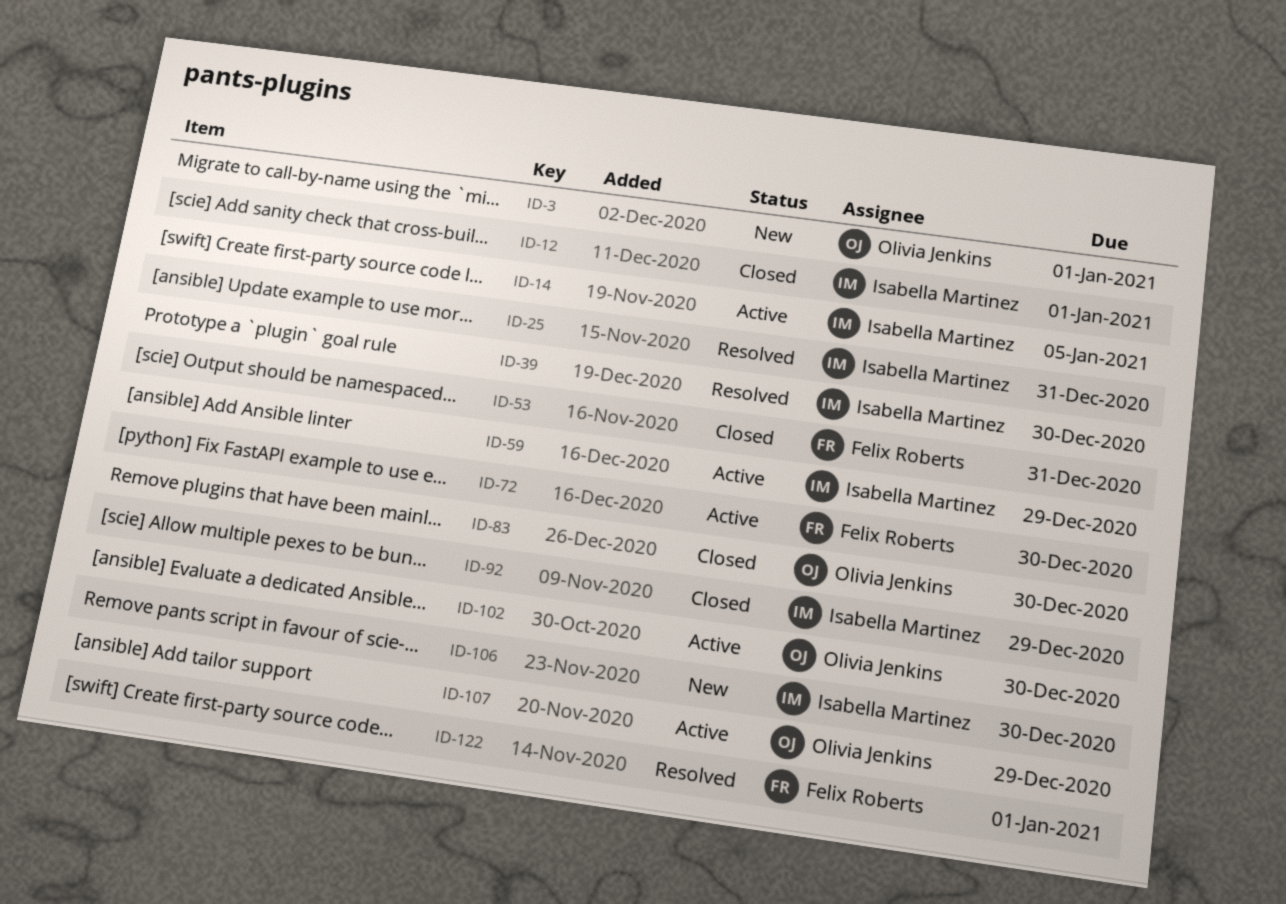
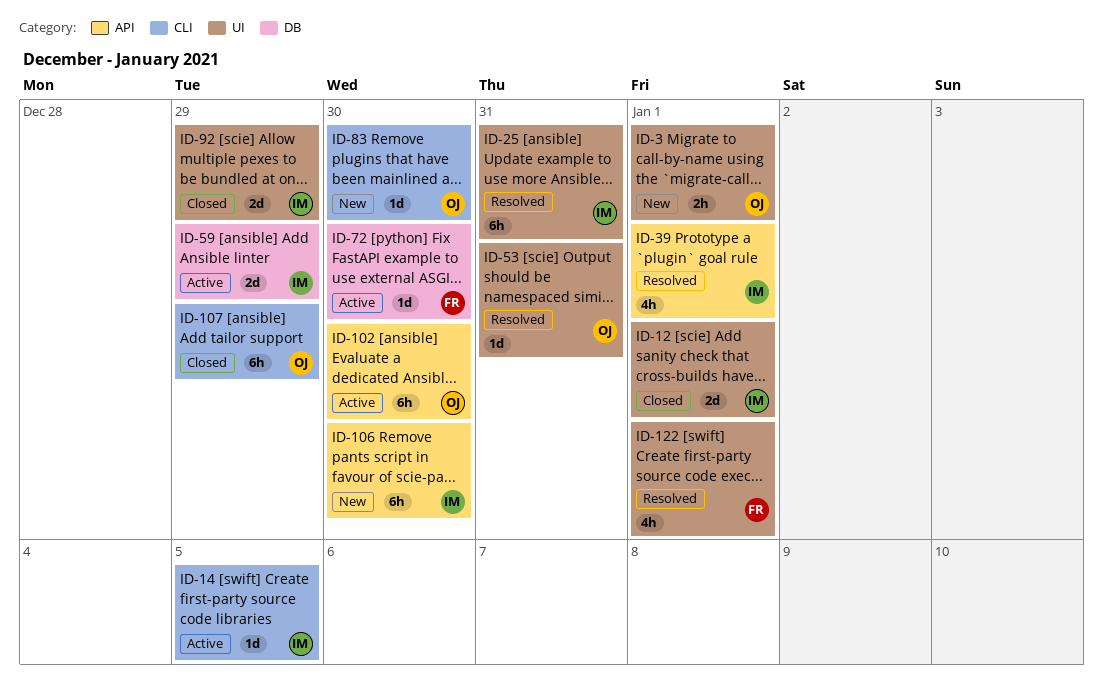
ID-39, due: Dec 30 -> Jan 1
ID-53, status: Closed -> Resolved
ID-53, owner: Felix Roberts -> Olivia Jenkins
ID-83, status: Closed -> New
ID-107, status: Active -> Closed

